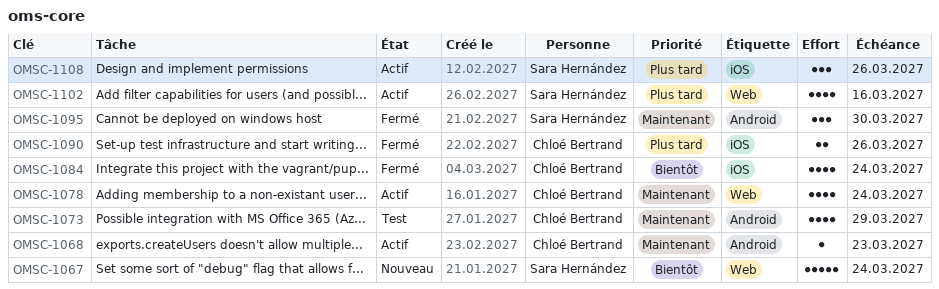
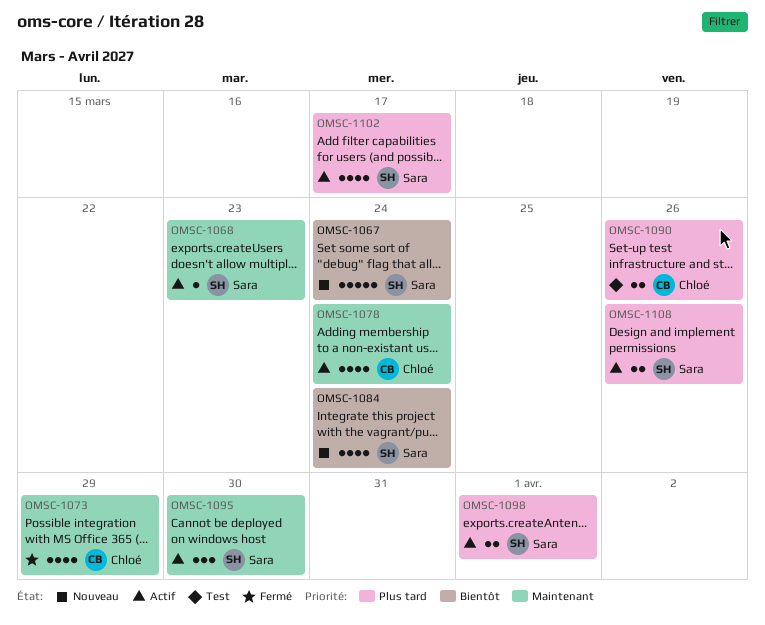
OMSC-1068, owner: Chloé Bertrand -> Sara Hernández
OMSC-1073, status: Test -> Fermé
OMSC-1084, status: Fermé -> Nouveau
OMSC-1084, owner: Chloé Bertrand -> Sara Hernández
OMSC-1090, status: Fermé -> Test
OMSC-1095, status: Fermé -> Actif
OMSC-1098: none -> present
OMSC-1102, due: Mar 16 -> Mar 17
OMSC-1108, estimate: 3 -> 2

